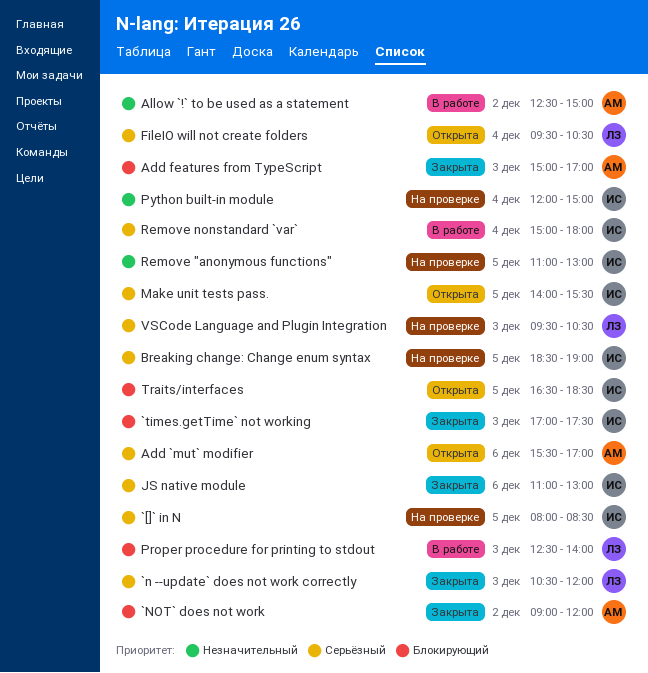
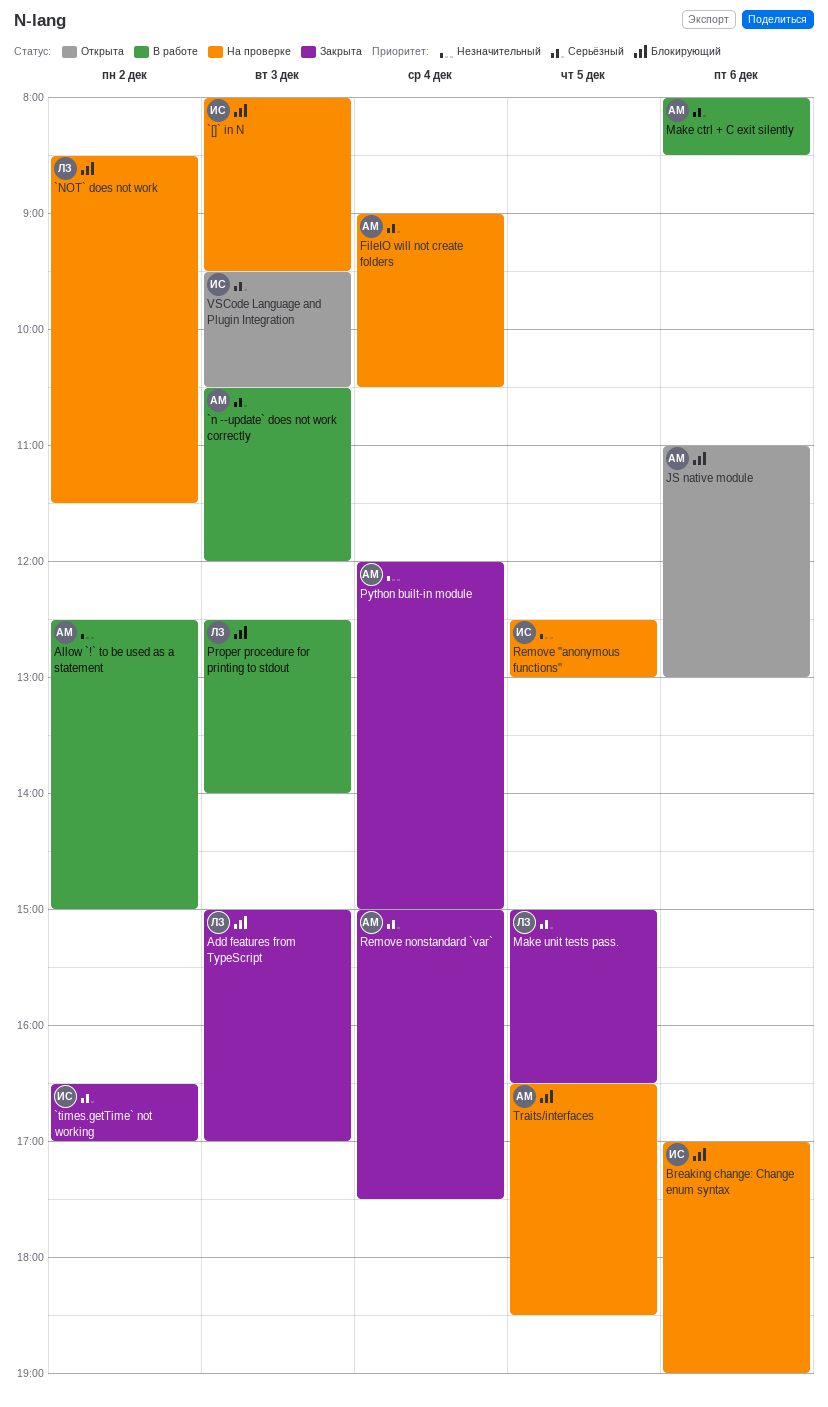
`[]` in N, priority: Серьёзный -> Блокирующий
`[]` in N, day: Dec 5 -> Dec 3
`[]` in N, ends: 08:30 -> 09:30
`n --update` does not work correctly, status: Закрыта -> В работе
`n --update` does not work correctly, owner: ЛЗ -> АМ
`NOT` does not work, status: Закрыта -> На проверке
`NOT` does not work, owner: АМ -> ЛЗ
`NOT` does not work, begins: 09:00 -> 08:30
`NOT` does not work, ends: 12:00 -> 11:30
`times.getTime` not working, priority: Блокирующий -> Серьёзный
`times.getTime` not working, day: Dec 3 -> Dec 2
`times.getTime` not working, begins: 17:00 -> 16:30
`times.getTime` not working, ends: 17:30 -> 17:00
Add `mut` modifier: present -> none
Add features from TypeScript, owner: АМ -> ЛЗ
Breaking change: Change enum syntax, priority: Серьёзный -> Блокирующий
Breaking change: Change enum syntax, day: Dec 5 -> Dec 6
Breaking change: Change enum syntax, begins: 18:30 -> 17:00
FileIO will not create folders, status: Открыта -> На проверке
FileIO will not create folders, owner: ЛЗ -> АМ
FileIO will not create folders, begins: 09:30 -> 09:00
JS native module, status: Закрыта -> Открыта
JS native module, owner: ИС -> АМ
JS native module, priority: Серьёзный -> Блокирующий
Make ctrl + C exit silently: none -> present
Make unit tests pass., status: Открыта -> Закрыта
Make unit tests pass., owner: ИС -> ЛЗ
Make unit tests pass., begins: 14:00 -> 15:00
Make unit tests pass., ends: 15:30 -> 16:30
Python built-in module, status: На проверке -> Закрыта
Python built-in module, owner: ИС -> АМ
Remove "anonymous functions", begins: 11:00 -> 12:30
Remove nonstandard `var`, status: В работе -> Закрыта
Remove nonstandard `var`, owner: ИС -> АМ
Remove nonstandard `var`, ends: 18:00 -> 17:30
Traits/interfaces, status: Открыта -> На проверке
Traits/interfaces, owner: ИС -> АМ
VSCode Language and Plugin Integration, status: На проверке -> Открыта
VSCode Language and Plugin Integration, owner: ЛЗ -> ИС

